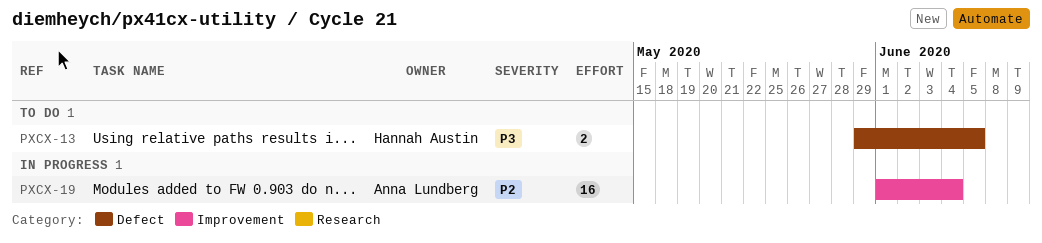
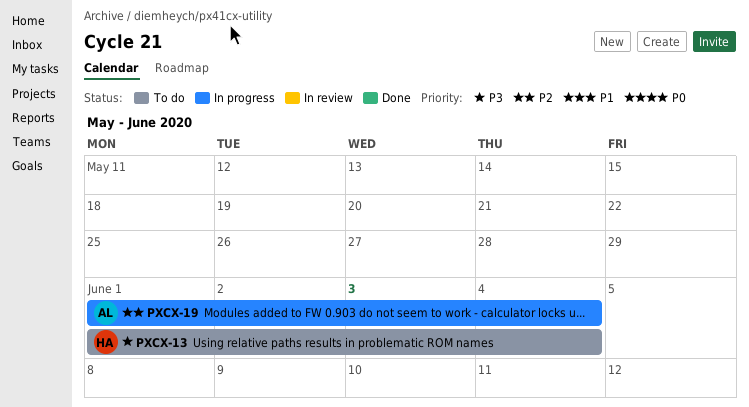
PXCX-13, start: May 29 -> Jun 1
PXCX-13, due: Jun 5 -> Jun 4

